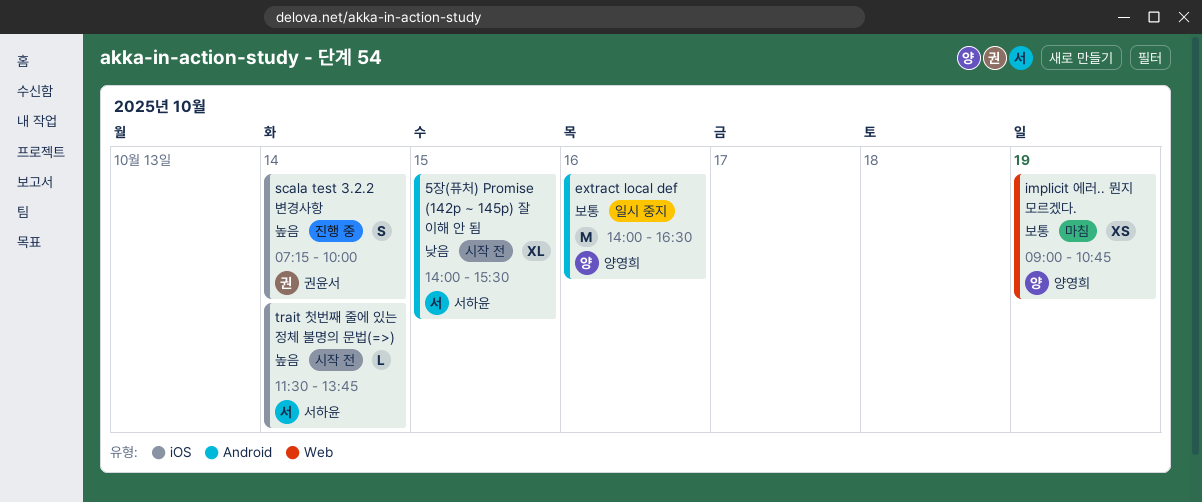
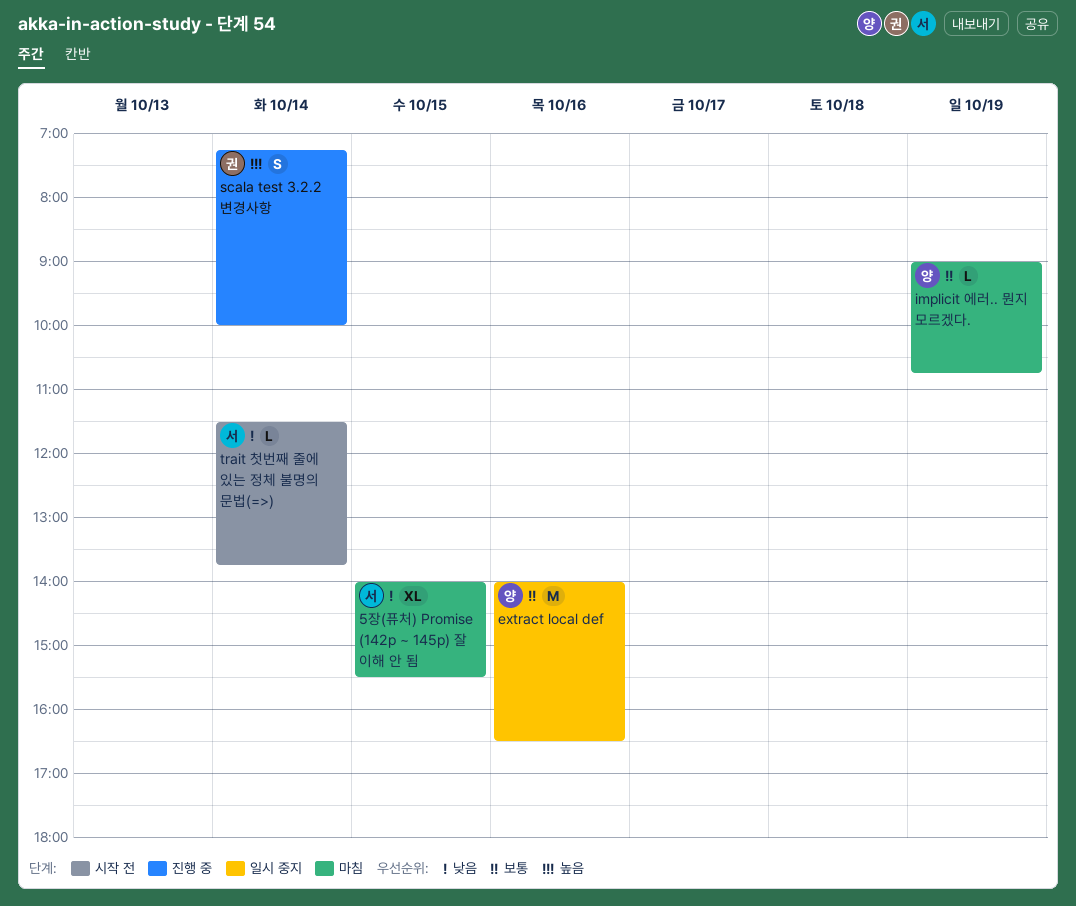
5장(퓨처) Promise (142p ~ 145p) 잘 이해 안 됨, status: 시작 전 -> 마침
implicit 에러.. 뭔지 모르겠다., estimate: XS -> L
trait 첫번째 줄에 있는 정체 불명의 문법(=>), priority: 높음 -> 낮음

